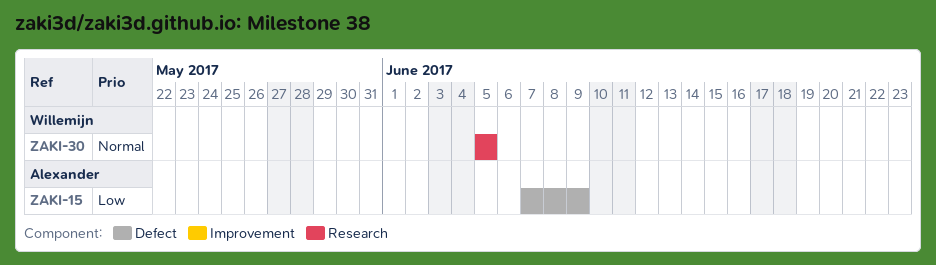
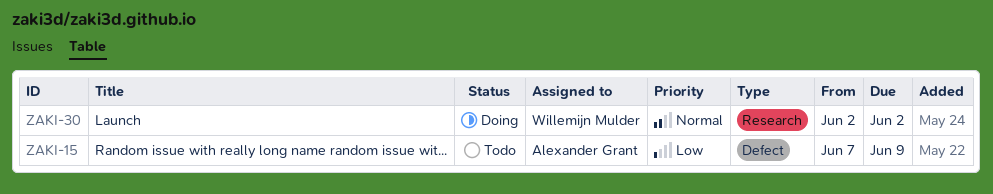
ZAKI-30, start: Jun 5 -> Jun 2
ZAKI-30, due: Jun 5 -> Jun 2

